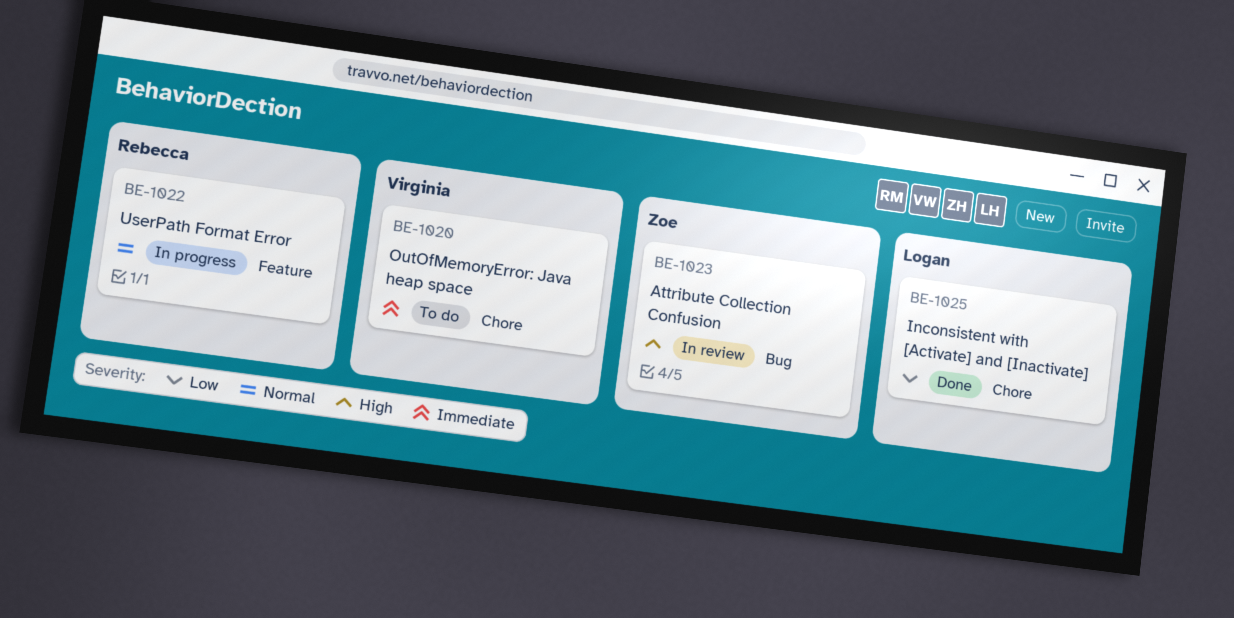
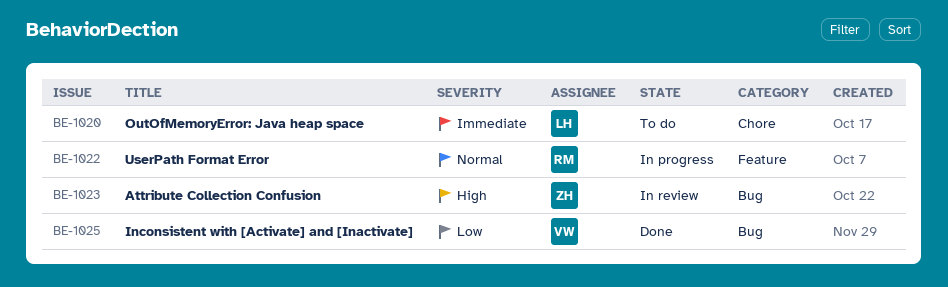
BE-1020, owner: Virginia -> Logan
BE-1025, owner: Logan -> Virginia
BE-1025, label: Chore -> Bug

